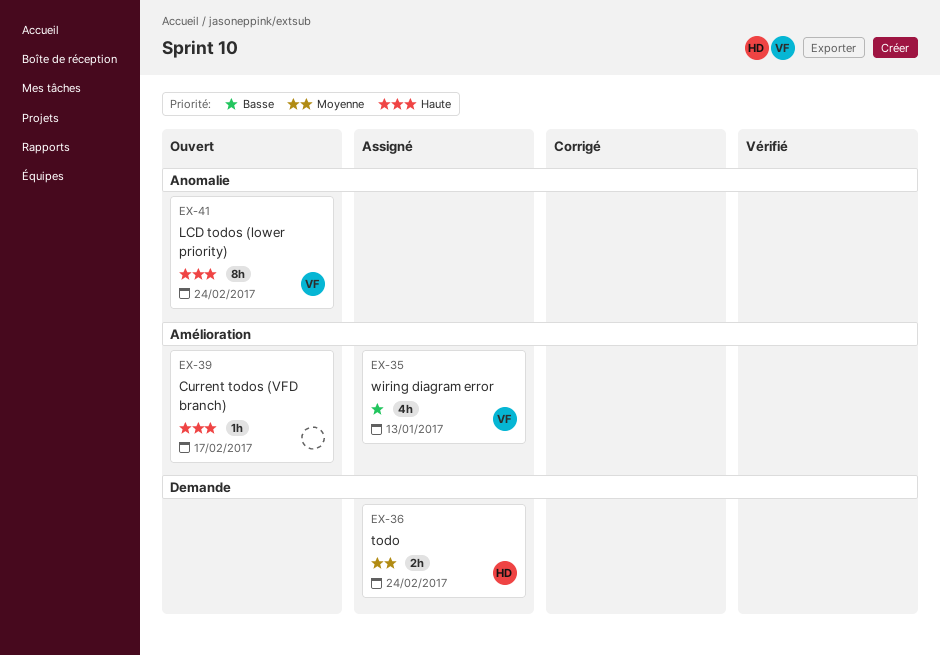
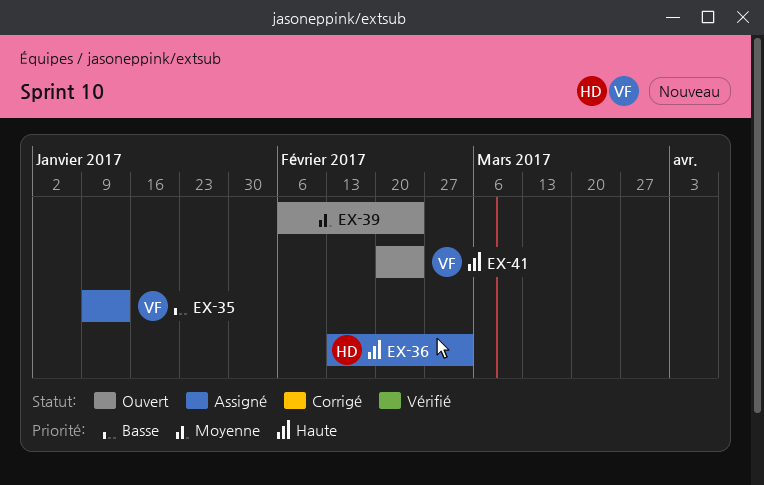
EX-36, priority: Moyenne -> Haute
EX-36, due: Feb 24 -> Mar 3
EX-39, priority: Haute -> Moyenne
EX-39, due: Feb 17 -> Feb 24

